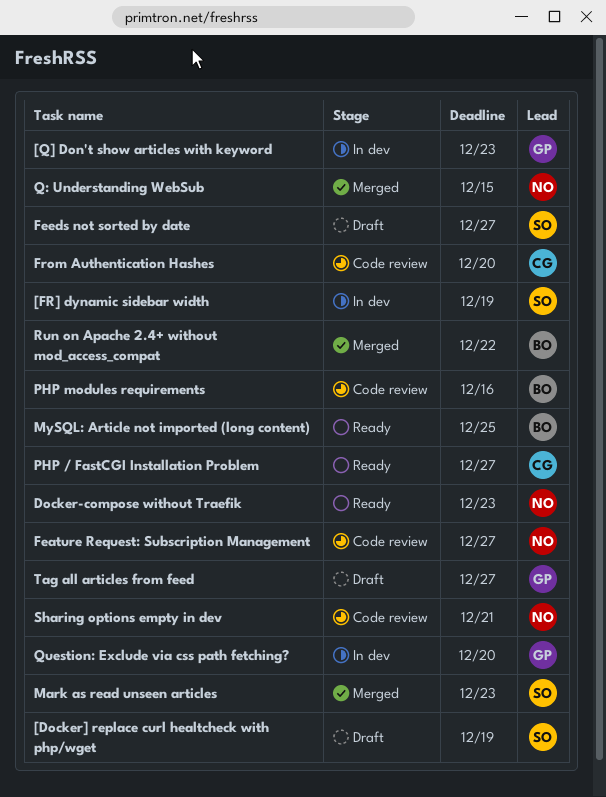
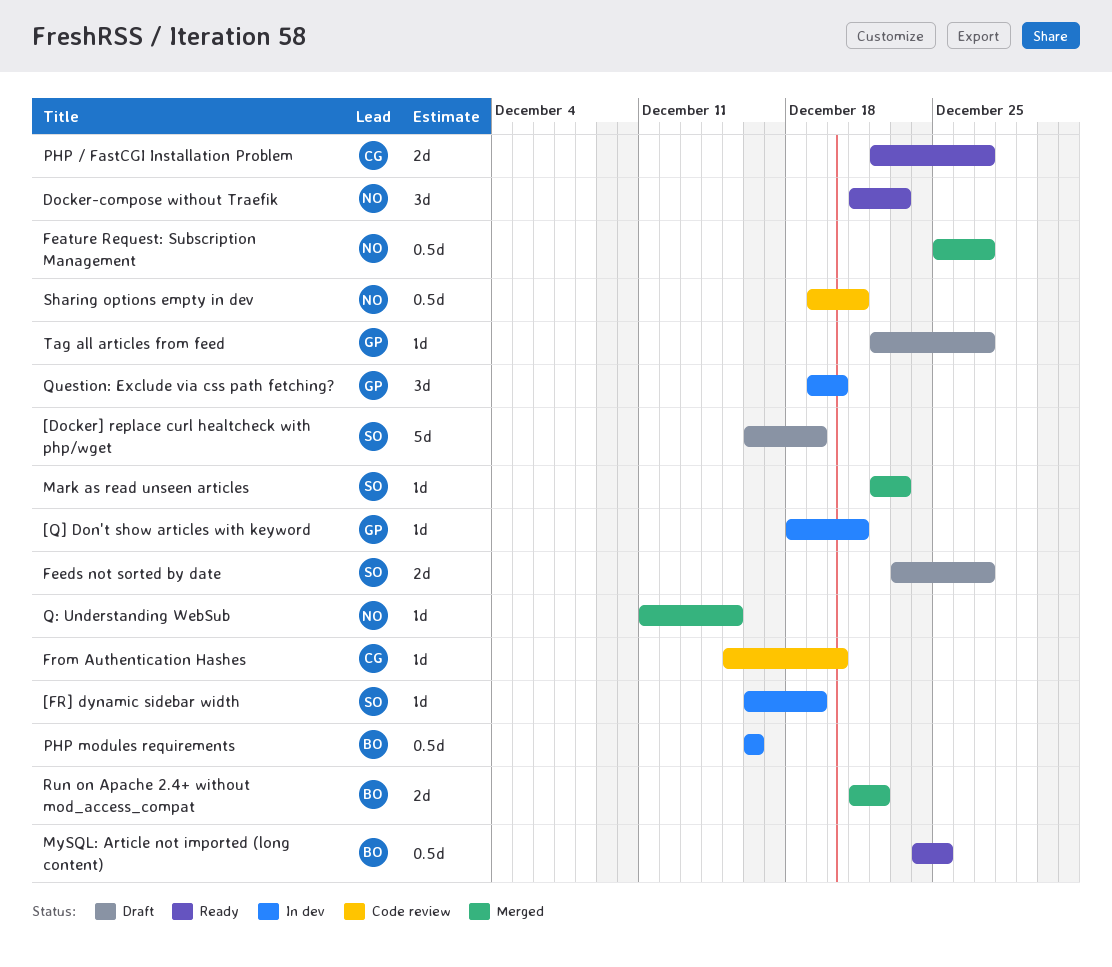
[Q] Don't show articles with keyword, due: Dec 23 -> Dec 21
Feature Request: Subscription Management, status: Code review -> Merged
PHP modules requirements, status: Code review -> In dev

